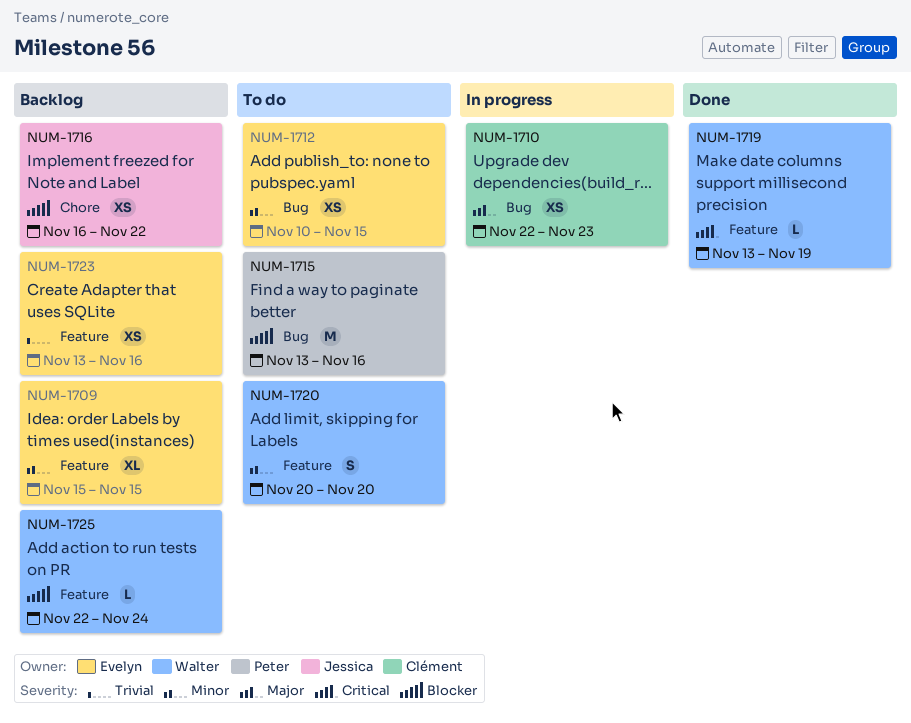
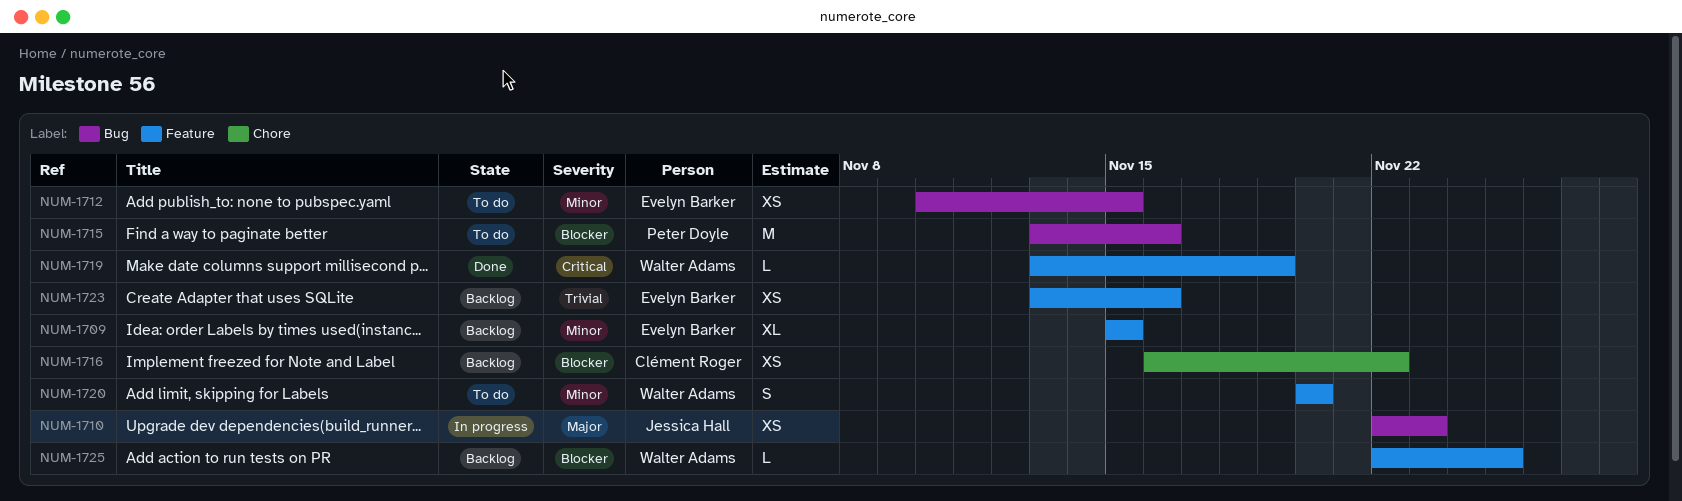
NUM-1710, owner: Clément Roger -> Jessica Hall
NUM-1716, owner: Jessica Hall -> Clément Roger
NUM-1725, due: Nov 24 -> Nov 25

